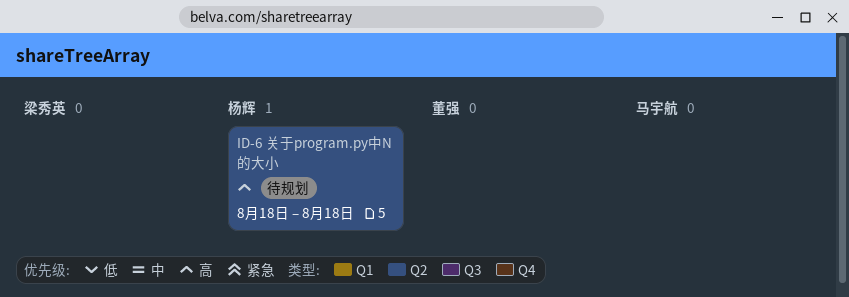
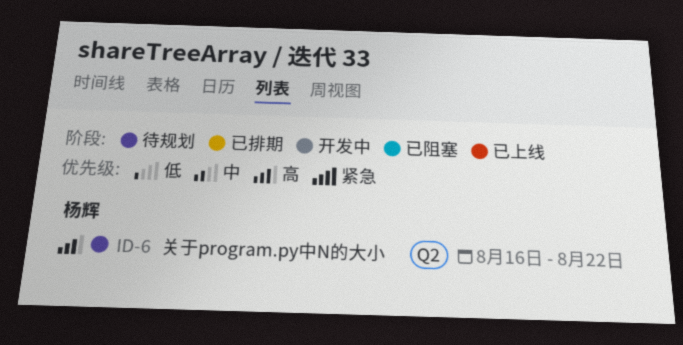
ID-6, start: Aug 18 -> Aug 16
ID-6, due: Aug 18 -> Aug 22

